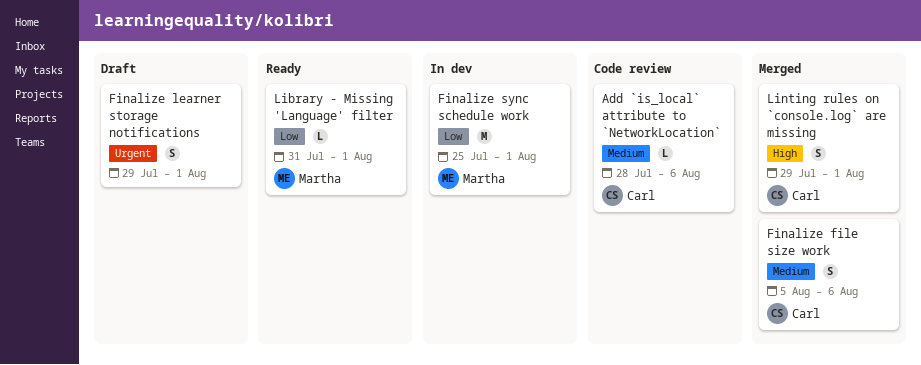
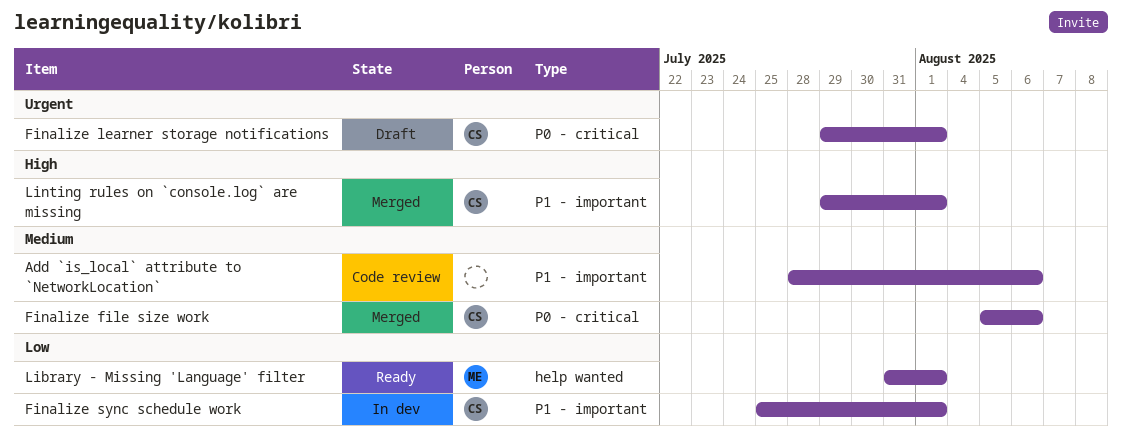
Add `is_local` attribute to `NetworkLocation`, owner: Carl -> none
Finalize learner storage notifications, owner: none -> Carl
Finalize sync schedule work, owner: Martha -> Carl

